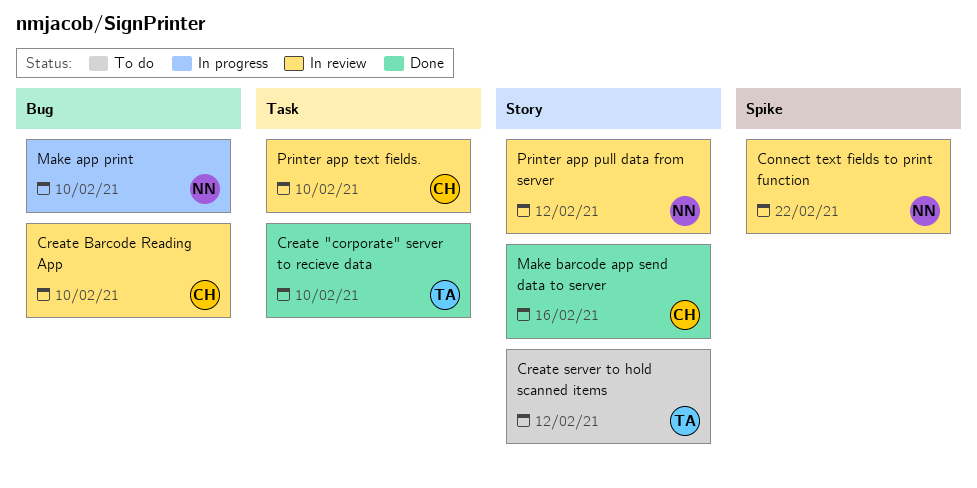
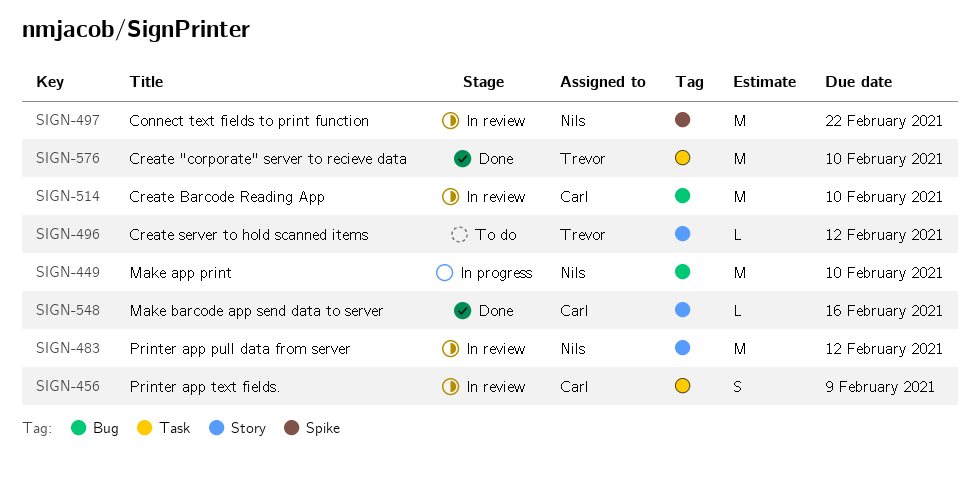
Printer app text fields., due: Feb 10 -> Feb 9

